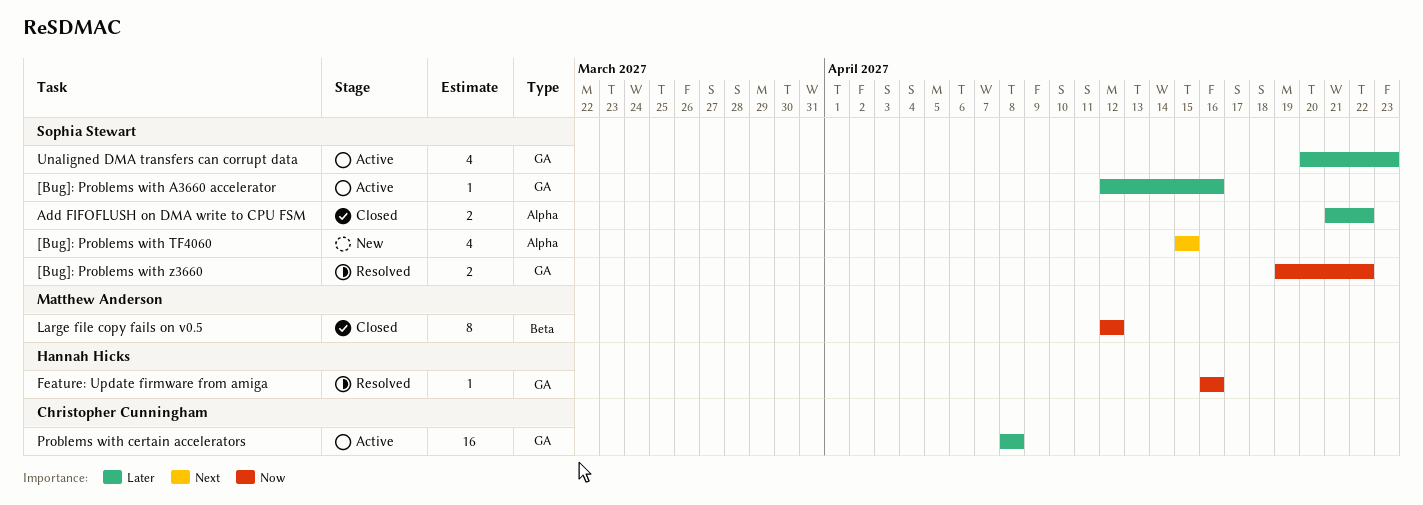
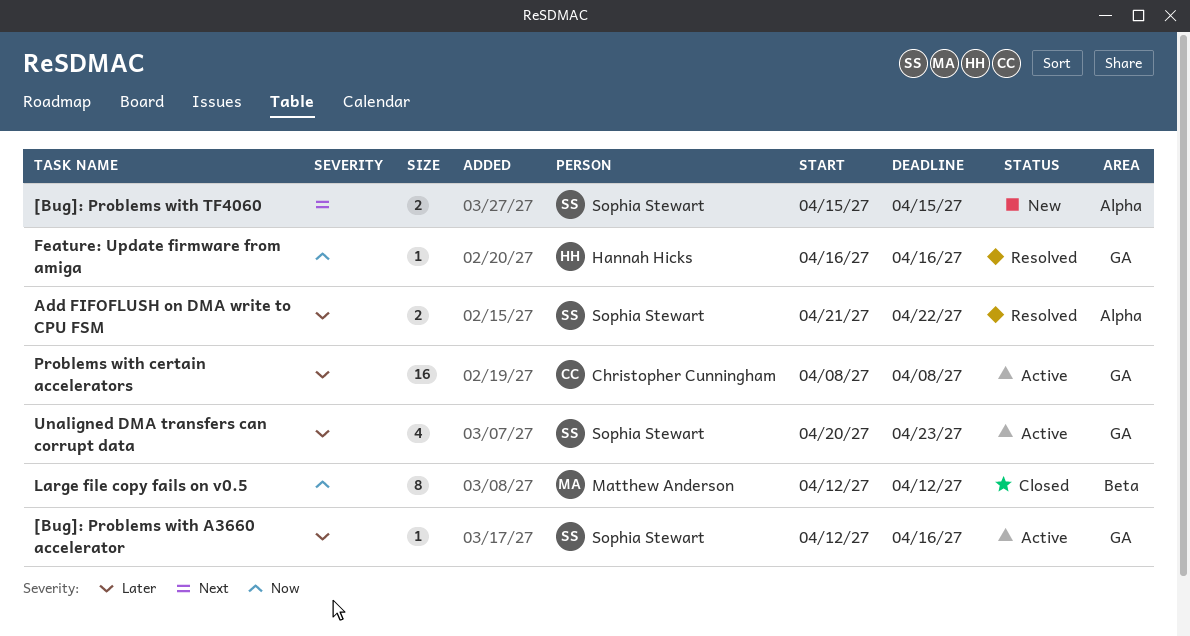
[Bug]: Problems with TF4060, estimate: 4 -> 2
[Bug]: Problems with z3660: present -> none
Add FIFOFLUSH on DMA write to CPU FSM, status: Closed -> Resolved

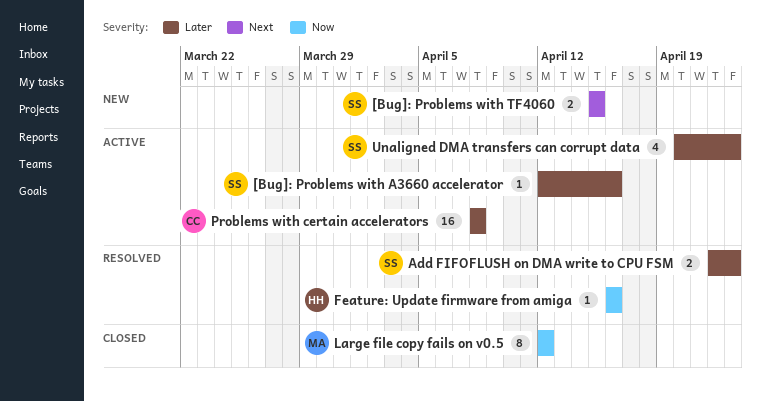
Add FIFOFLUSH on DMA write to CPU FSM, start: Apr 21 -> Apr 22
Add FIFOFLUSH on DMA write to CPU FSM, due: Apr 22 -> Apr 23

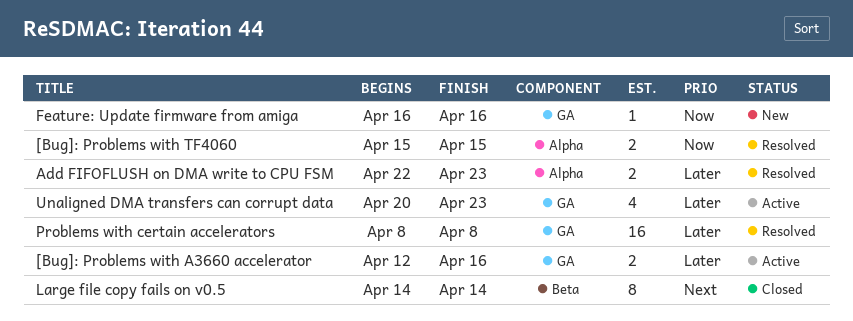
[Bug]: Problems with A3660 accelerator, estimate: 1 -> 2
[Bug]: Problems with TF4060, status: New -> Resolved
[Bug]: Problems with TF4060, priority: Next -> Now
Feature: Update firmware from amiga, status: Resolved -> New
Large file copy fails on v0.5, priority: Now -> Next
Large file copy fails on v0.5, start: Apr 12 -> Apr 14
Large file copy fails on v0.5, due: Apr 12 -> Apr 14
Problems with certain accelerators, status: Active -> Resolved

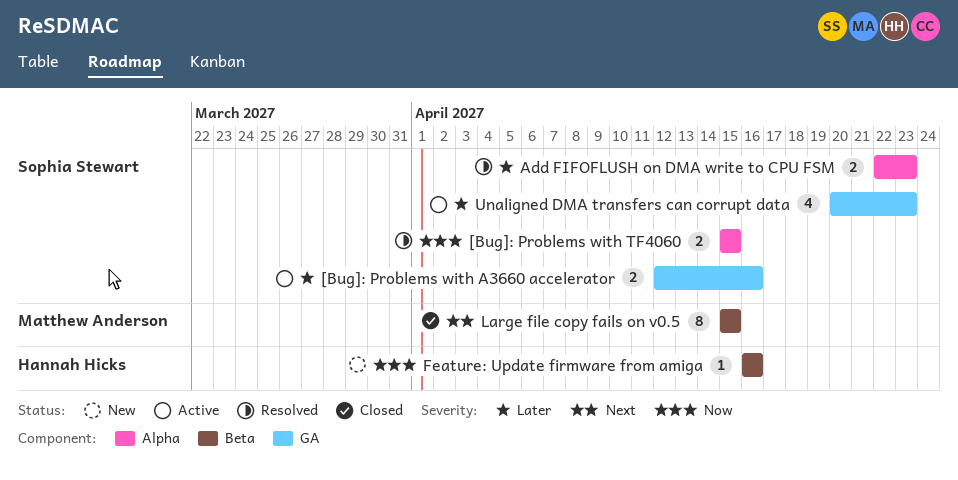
Feature: Update firmware from amiga, label: GA -> Beta
Large file copy fails on v0.5, start: Apr 14 -> Apr 15
Large file copy fails on v0.5, due: Apr 14 -> Apr 15
Problems with certain accelerators: present -> none

